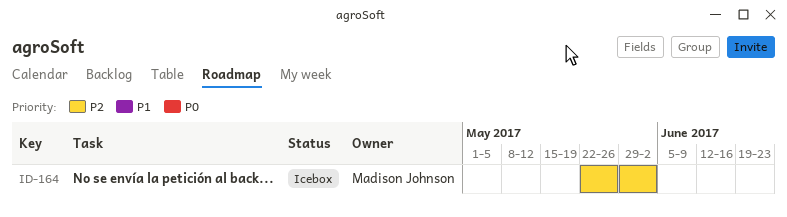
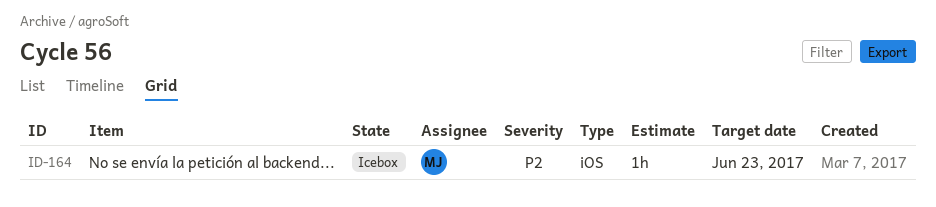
ID-164, due: Jun 2 -> Jun 23

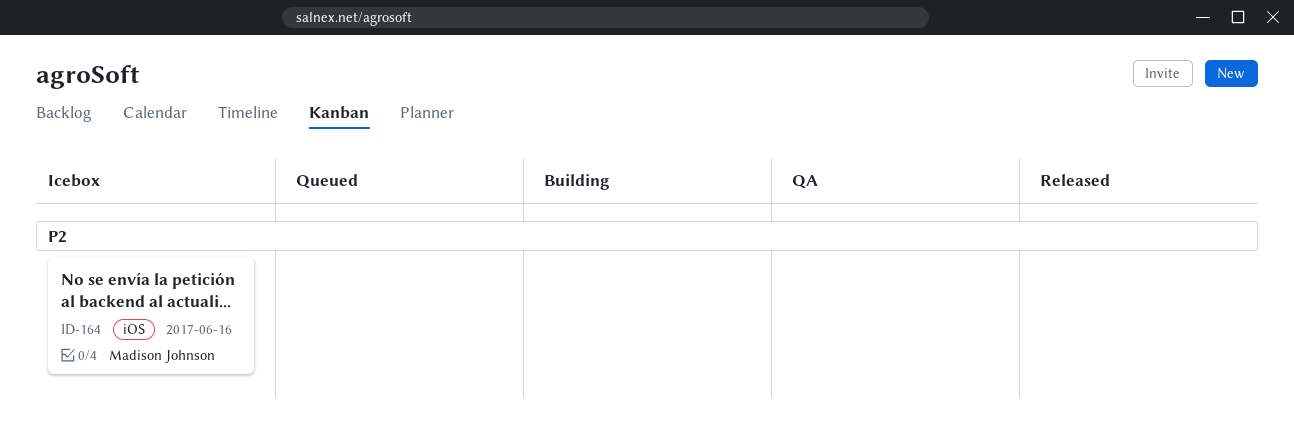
ID-164, due: Jun 23 -> Jun 16

